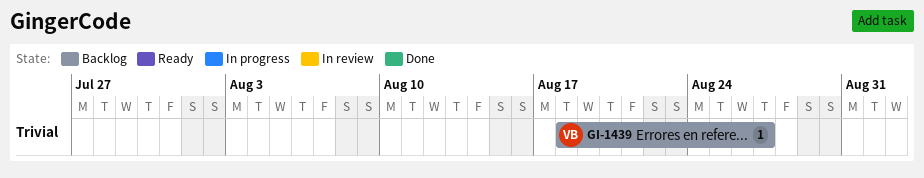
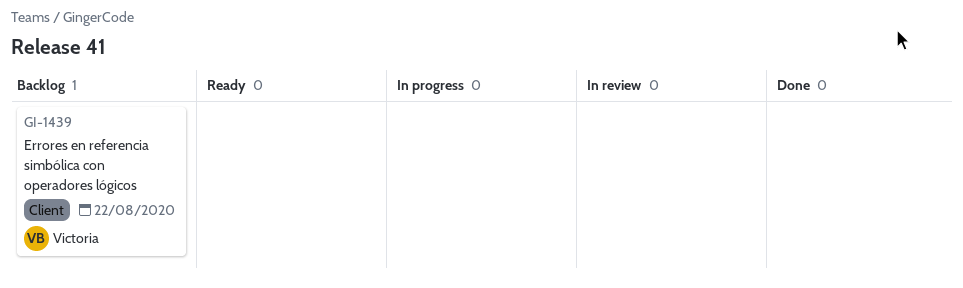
GI-1439, due: Aug 27 -> Aug 22

